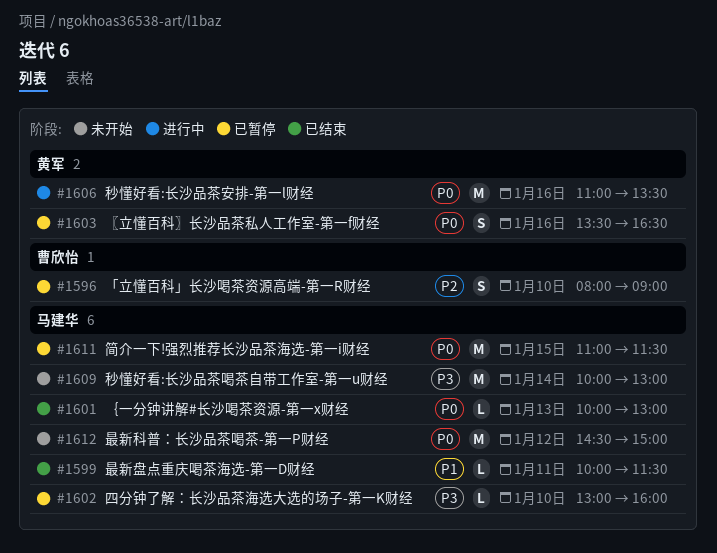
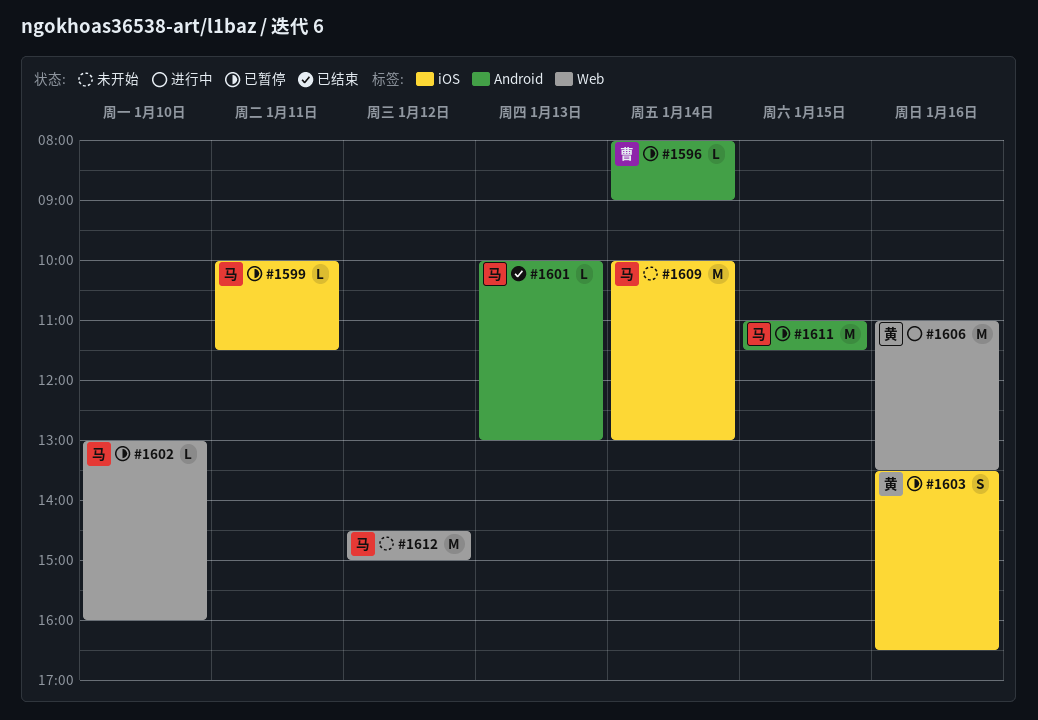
#1596, estimate: S -> L
#1596, day: Jan 10 -> Jan 14
#1599, status: 已结束 -> 已暂停

